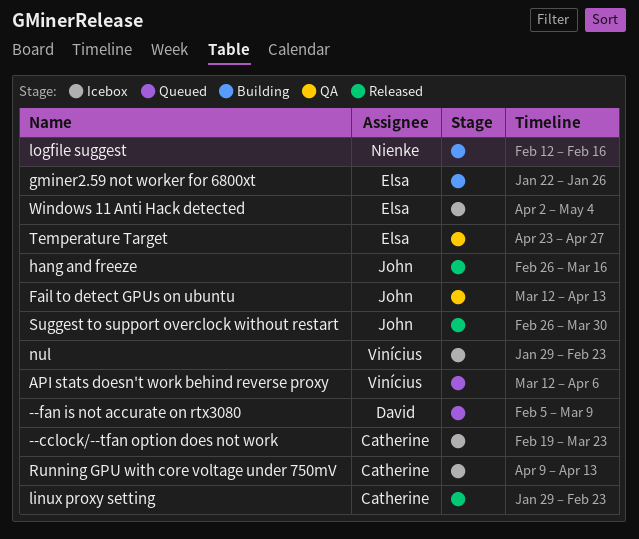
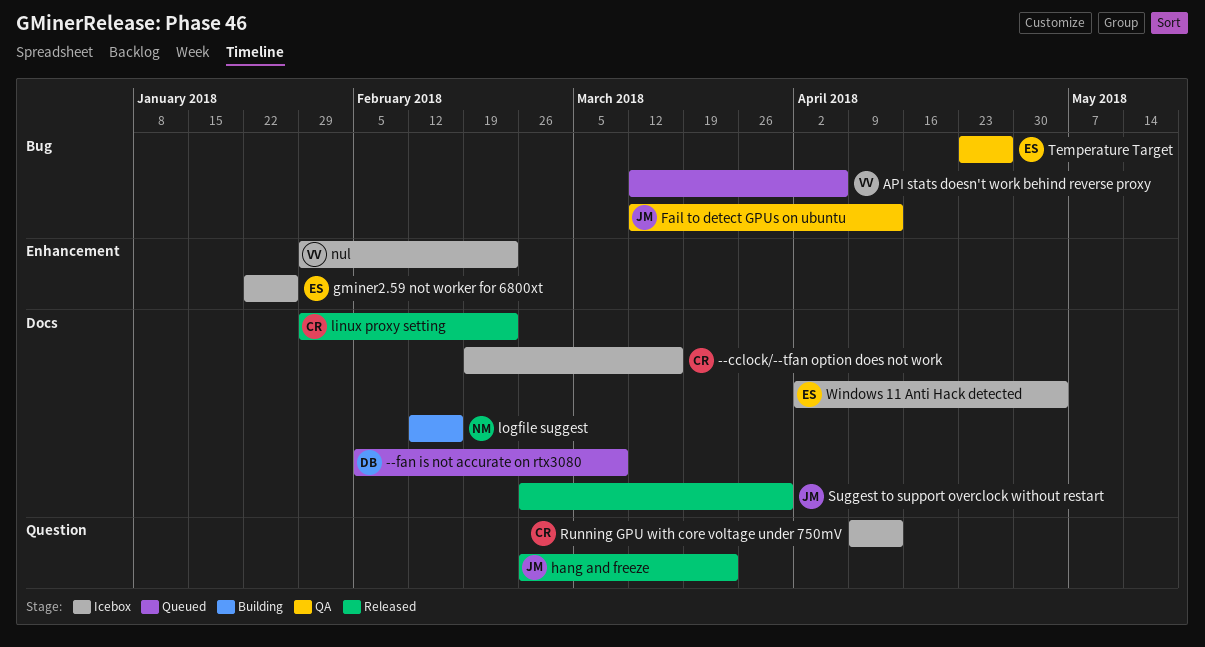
--cclock/--tfan option does not work, due: Mar 23 -> Mar 16
gminer2.59 not worker for 6800xt, status: Building -> Icebox
hang and freeze, due: Mar 16 -> Mar 23

